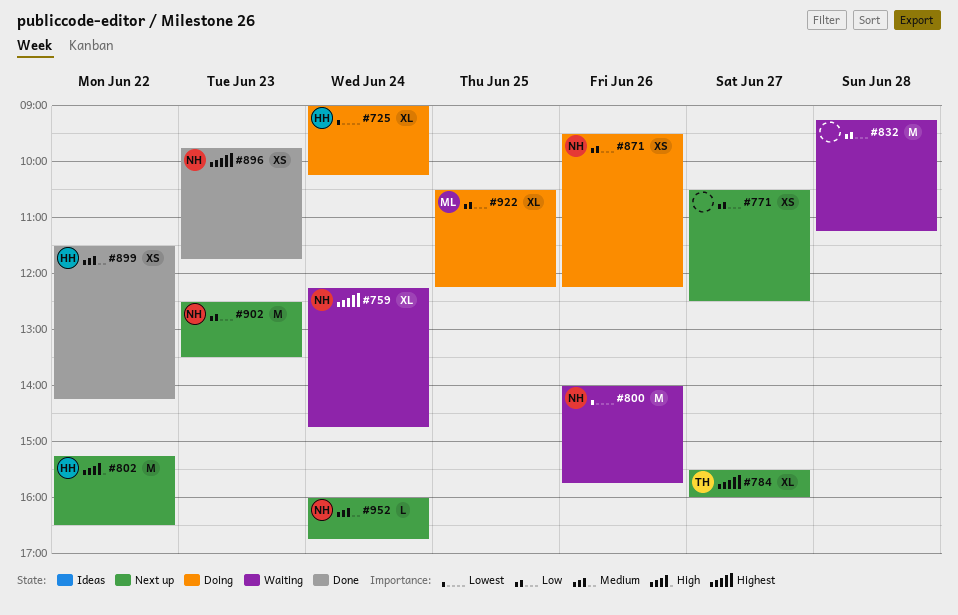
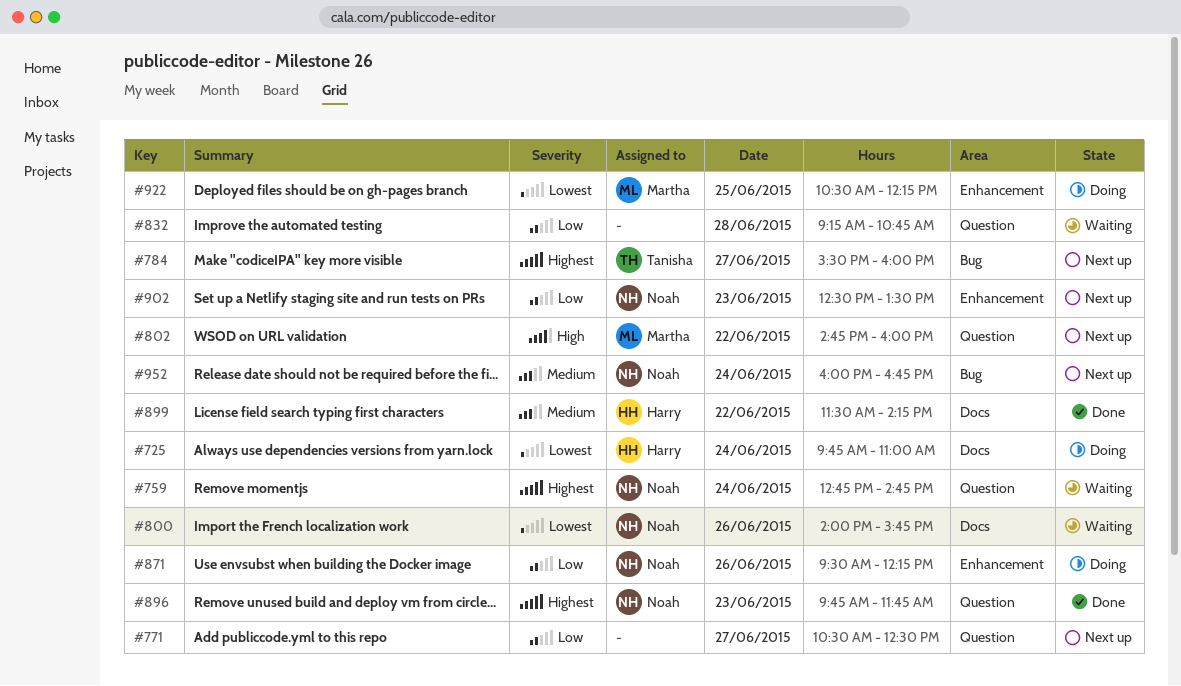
#725, begins: 09:00 -> 09:45
#725, ends: 10:15 -> 11:00
#759, begins: 12:15 -> 12:45
#802, owner: Harry -> Martha
#802, begins: 15:15 -> 14:45
#802, ends: 16:30 -> 16:00
#832, ends: 11:15 -> 10:45
#922, priority: Low -> Lowest

